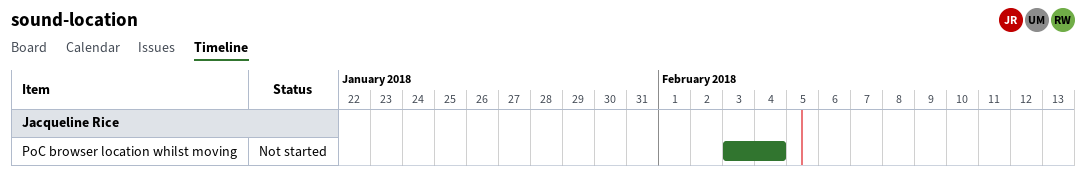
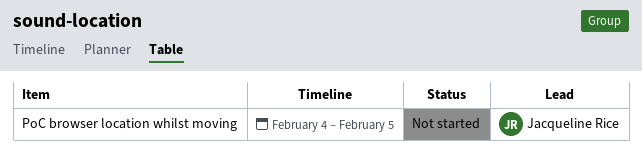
PoC browser location whilst moving, start: Feb 3 -> Feb 4
PoC browser location whilst moving, due: Feb 4 -> Feb 5

